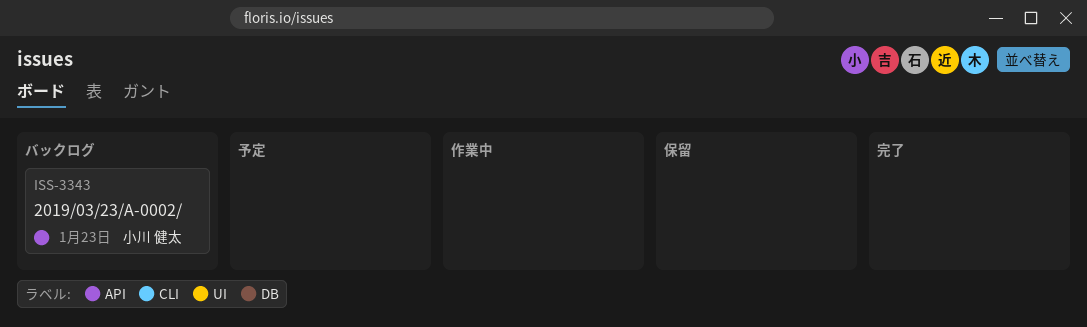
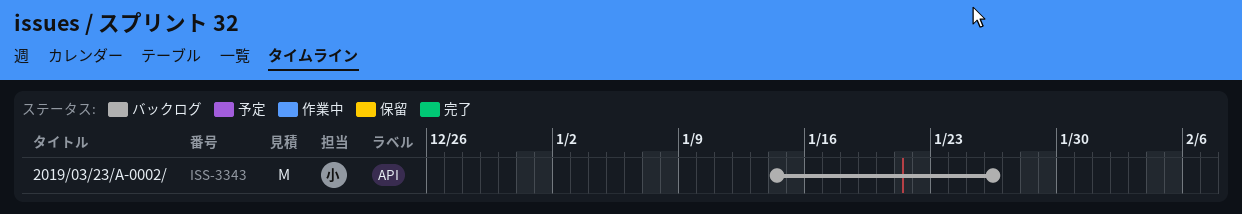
ISS-3343, due: Jan 23 -> Jan 26

